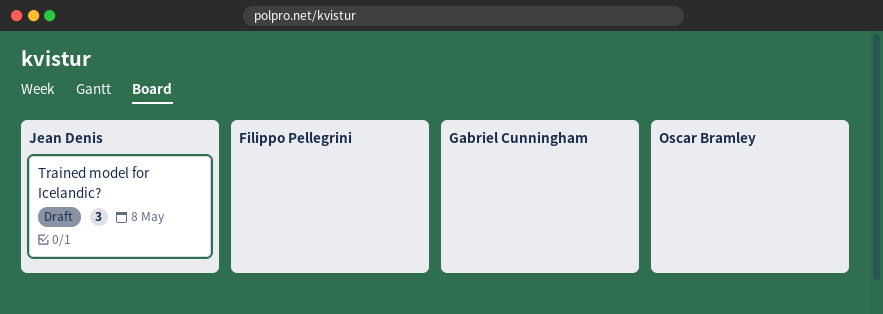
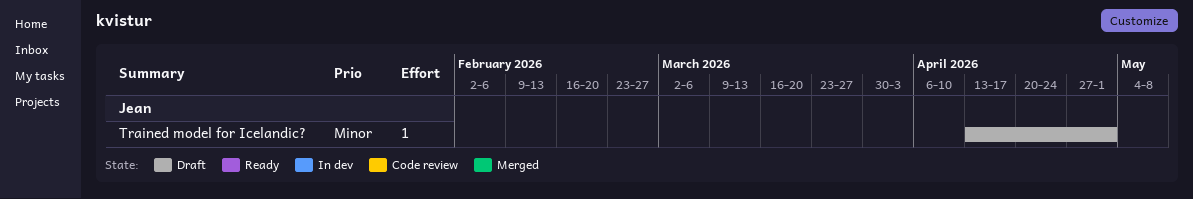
Trained model for Icelandic?, estimate: 3 -> 1
Trained model for Icelandic?, due: May 8 -> May 1

